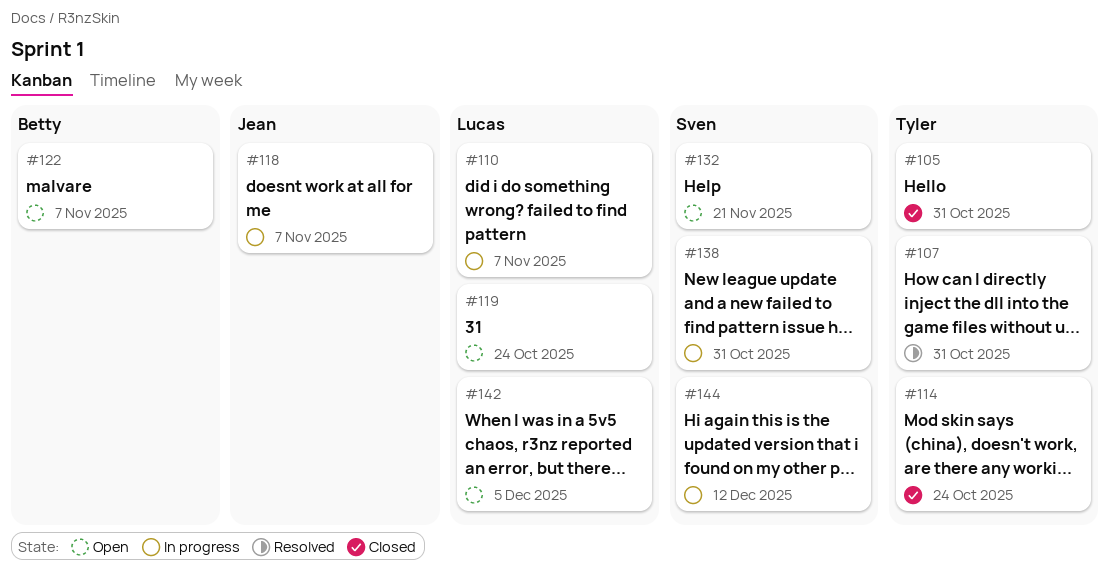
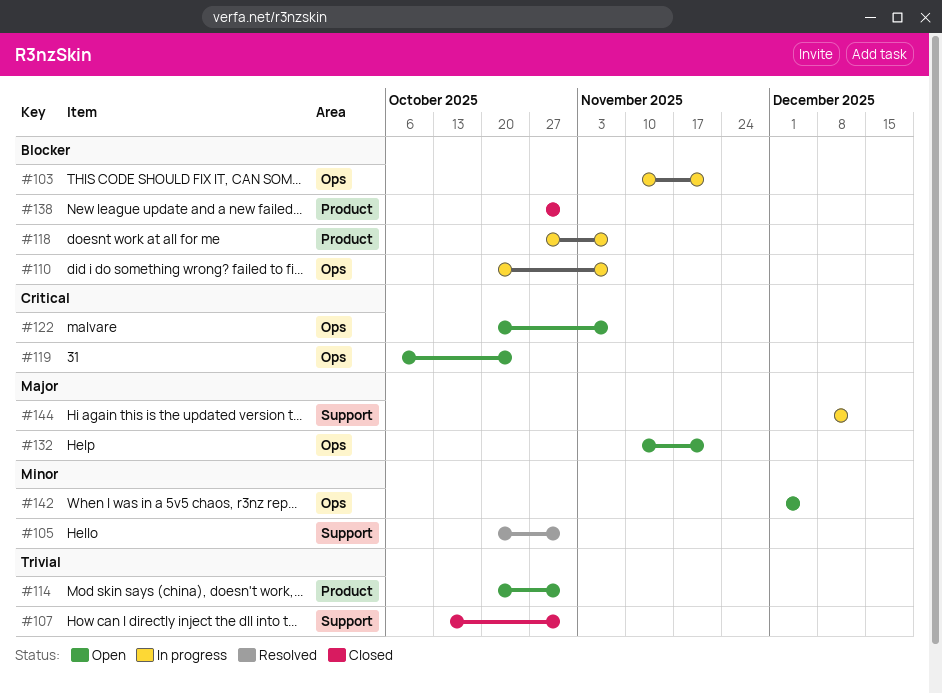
#103: none -> present
#105, status: Closed -> Resolved
#107, status: Resolved -> Closed
#114, status: Closed -> Open
#114, due: Oct 24 -> Oct 31
#138, status: In progress -> Closed

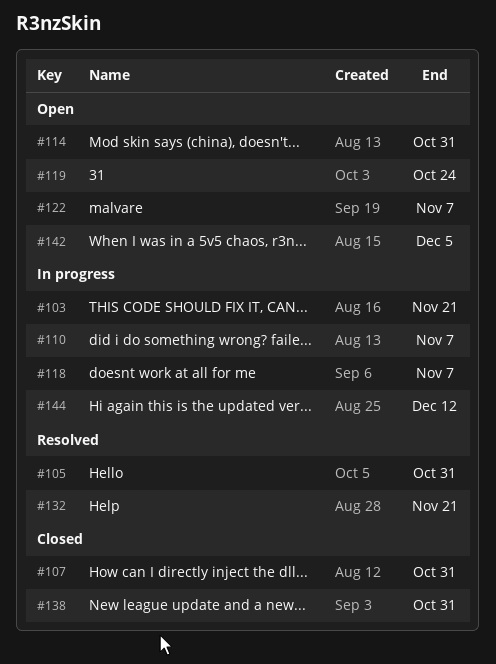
#132, status: Open -> Resolved

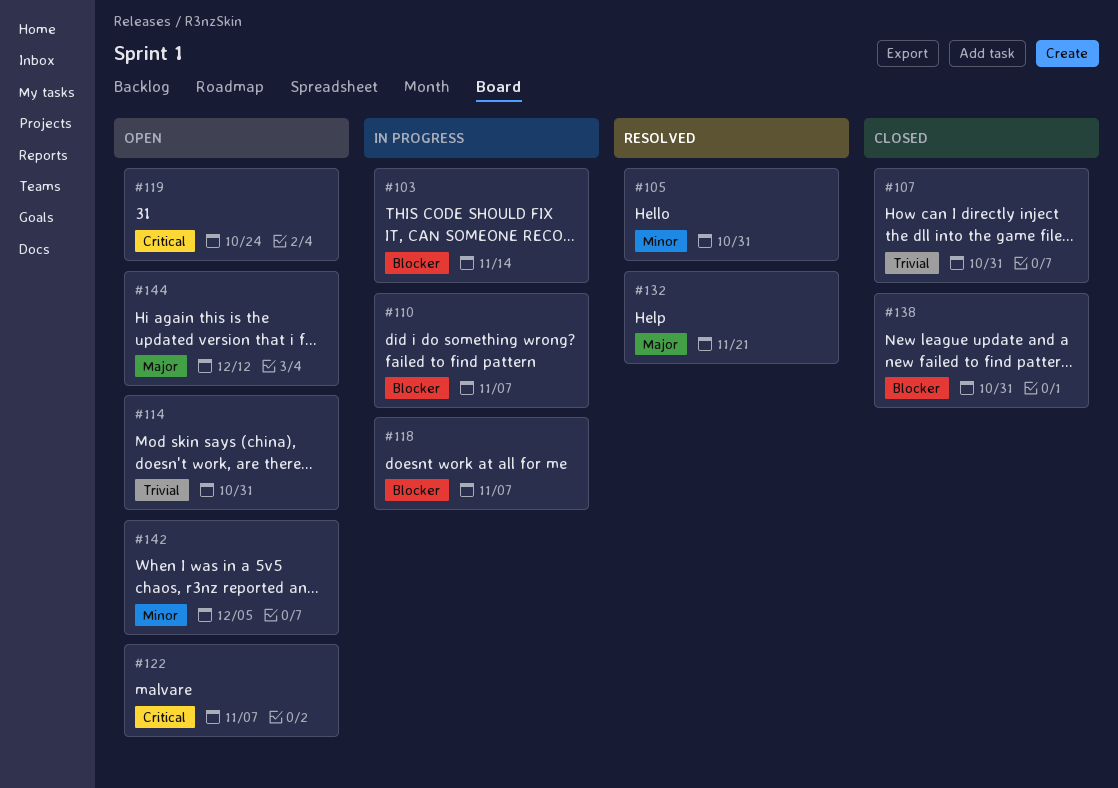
#103, due: Nov 21 -> Nov 14
#144, status: In progress -> Open

